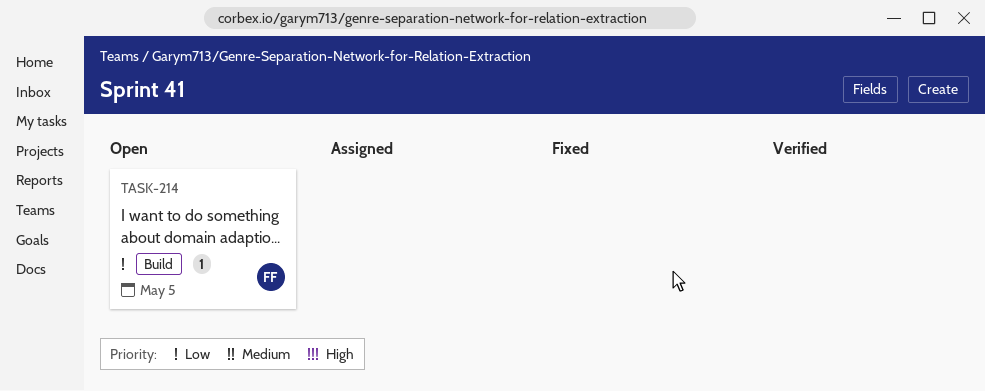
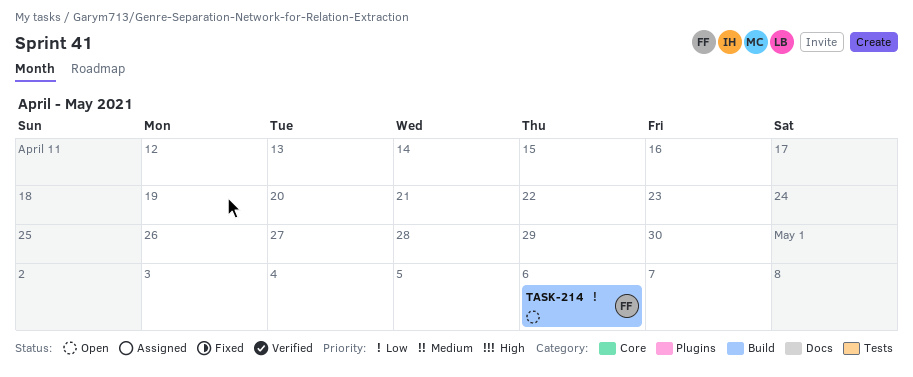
TASK-214, due: May 5 -> May 6

